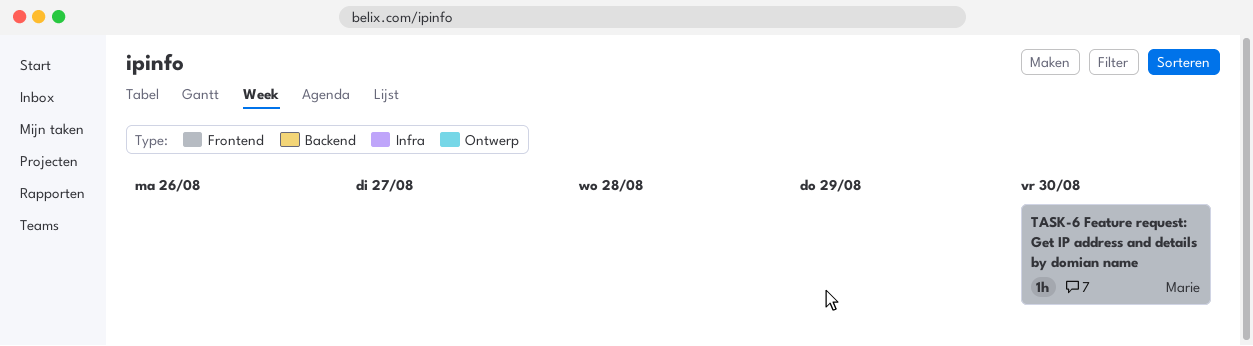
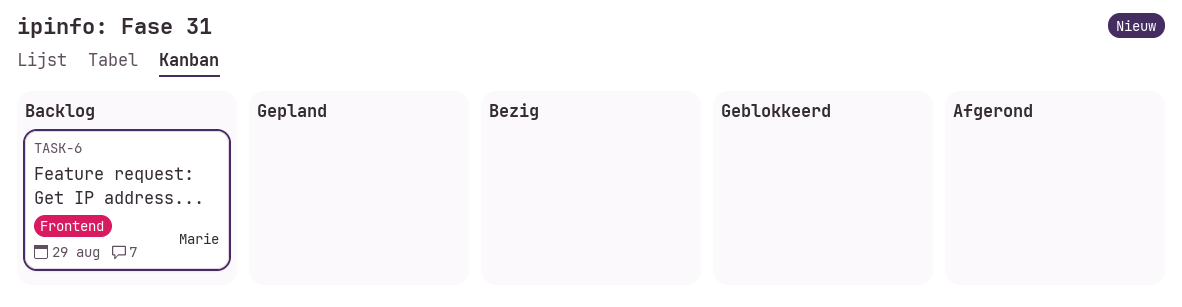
TASK-6, due: Aug 30 -> Aug 29

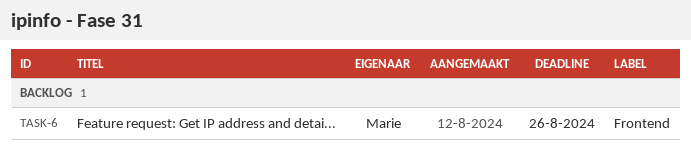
TASK-6, due: Aug 29 -> Aug 26

